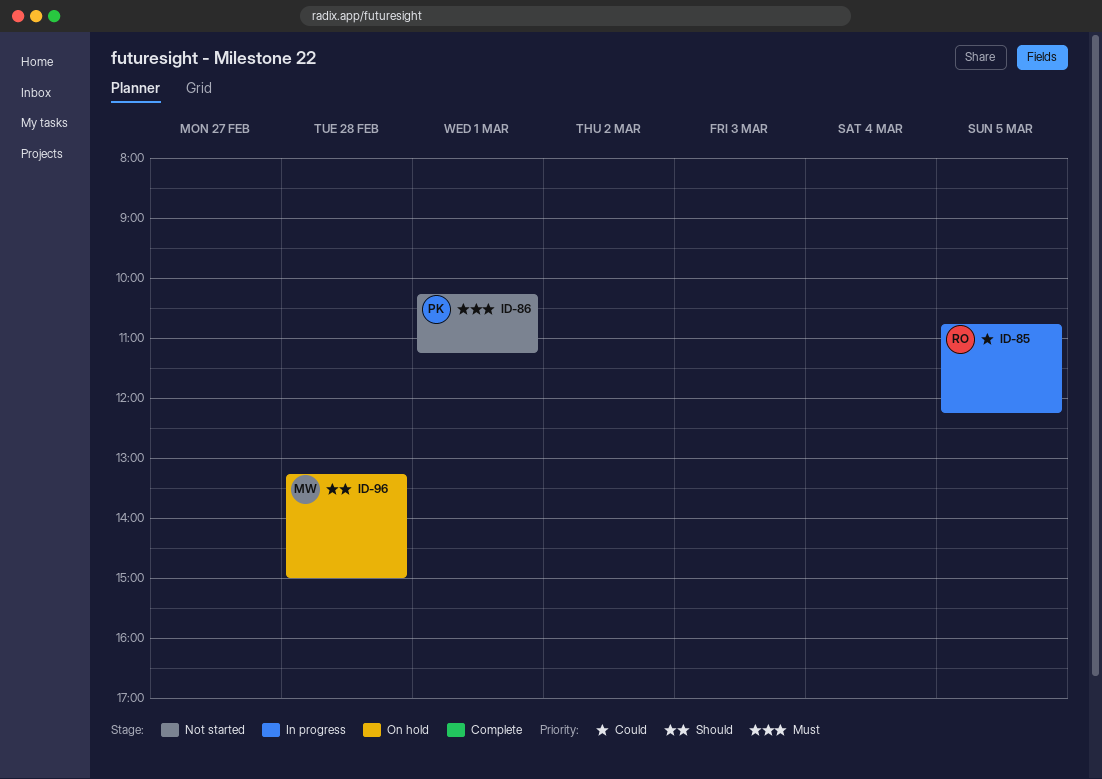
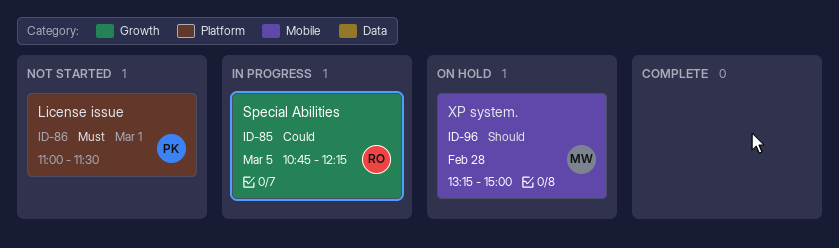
ID-86, begins: 10:15 -> 11:00
ID-86, ends: 11:15 -> 11:30

